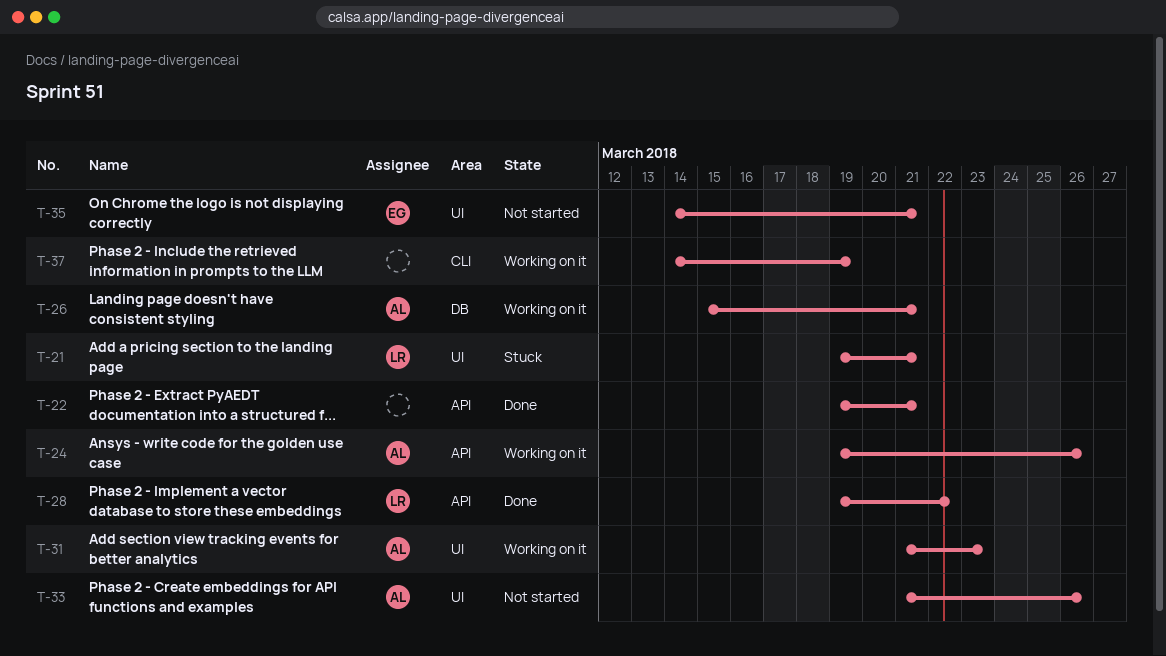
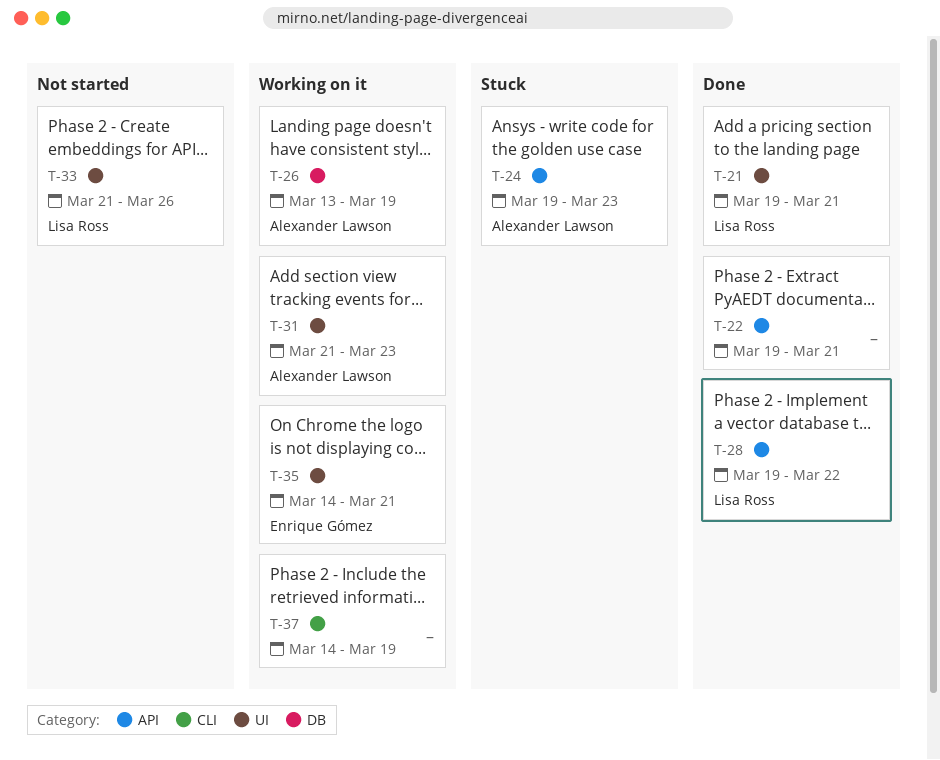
T-21, status: Stuck -> Done
T-24, status: Working on it -> Stuck
T-24, due: Mar 26 -> Mar 23
T-26, start: Mar 15 -> Mar 13
T-26, due: Mar 21 -> Mar 19
T-33, owner: Alexander Lawson -> Lisa Ross
T-35, status: Not started -> Working on it

